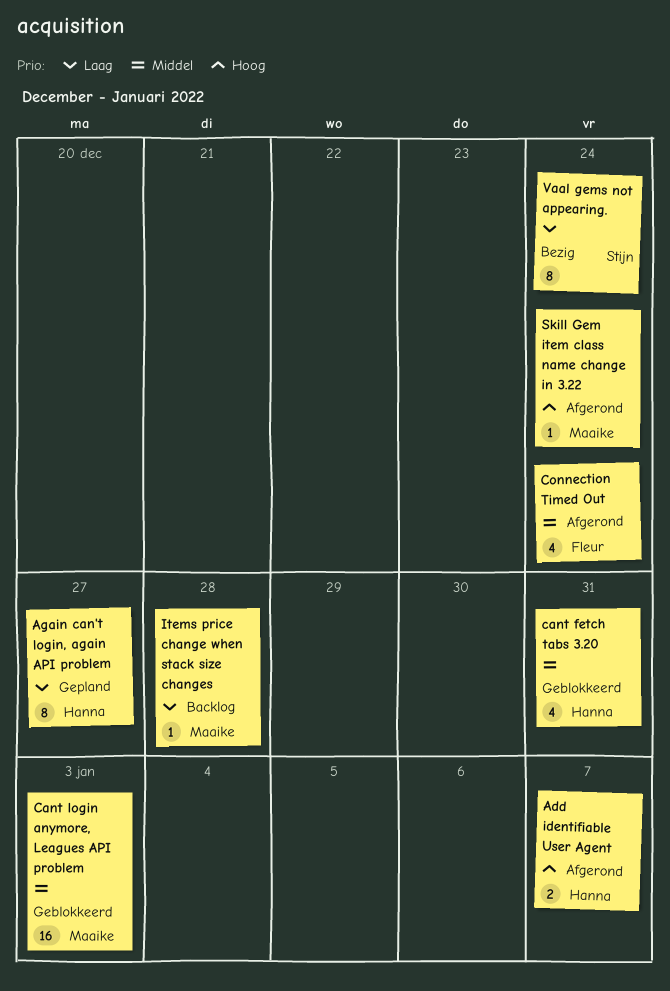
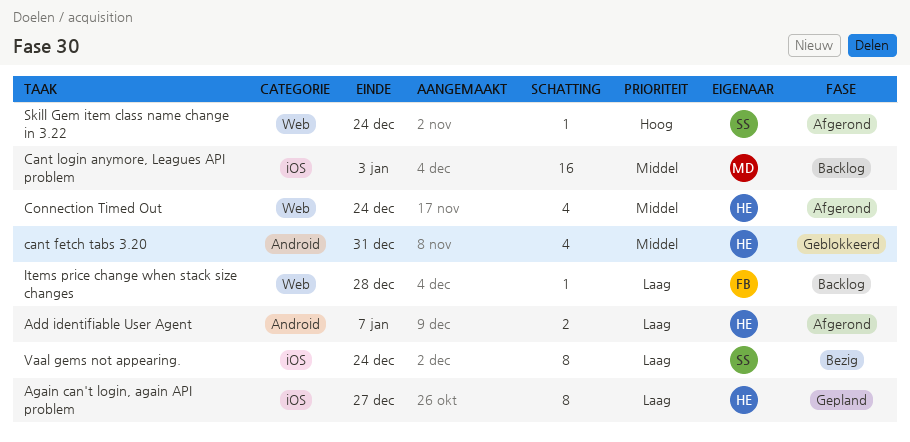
Add identifiable User Agent, priority: Hoog -> Laag
Cant login anymore, Leagues API problem, status: Geblokkeerd -> Backlog
Connection Timed Out, owner: Fleur -> Hanna
Items price change when stack size changes, owner: Maaike -> Fleur
Skill Gem item class name change in 3.22, owner: Maaike -> Stijn

